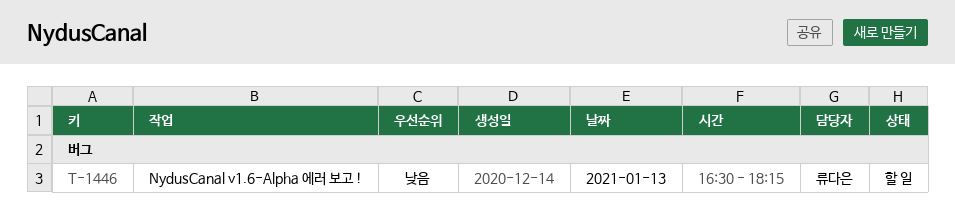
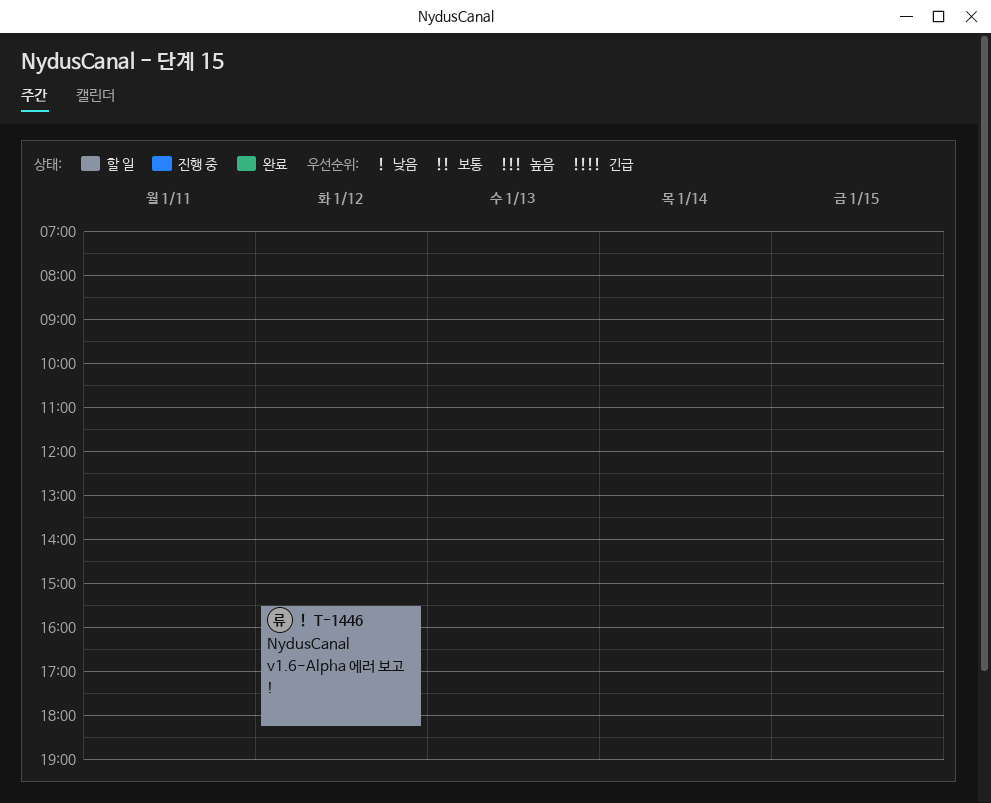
T-1446, day: Jan 13 -> Jan 12
T-1446, begins: 16:30 -> 15:30

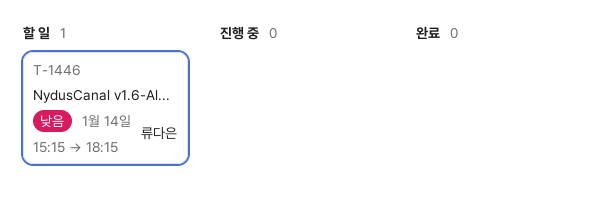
T-1446, day: Jan 12 -> Jan 14
T-1446, begins: 15:30 -> 15:15

